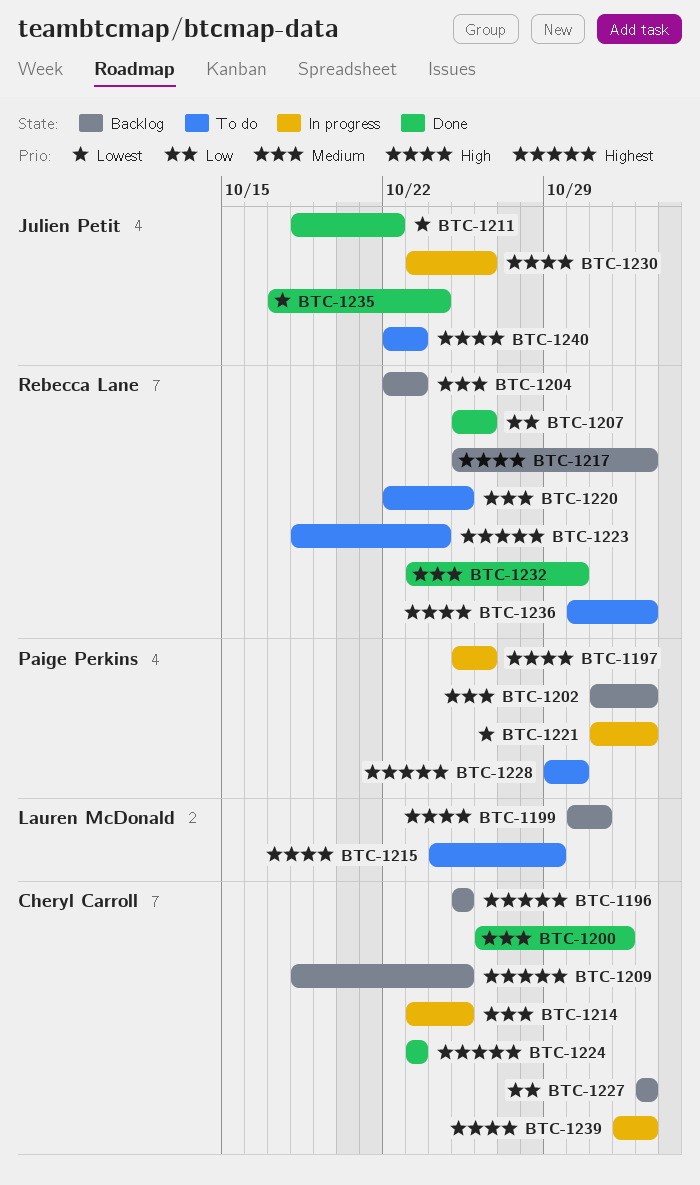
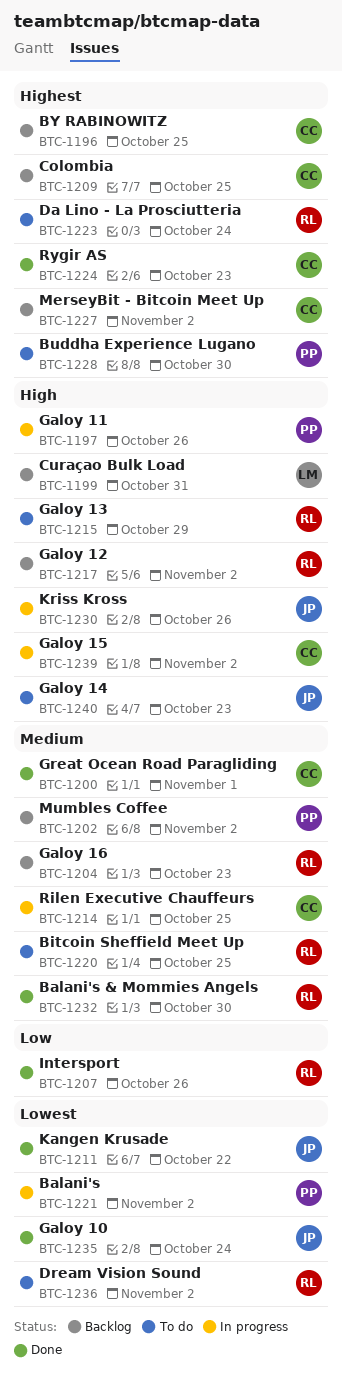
BTC-1215, owner: Lauren McDonald -> Rebecca Lane
BTC-1227, priority: Low -> Highest
BTC-1236, priority: High -> Lowest

